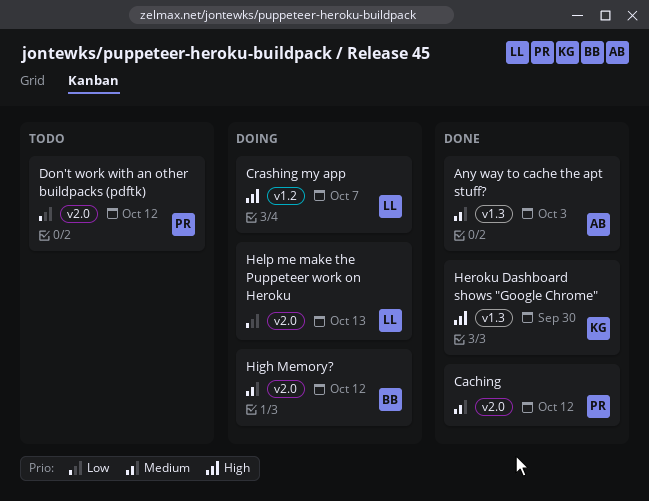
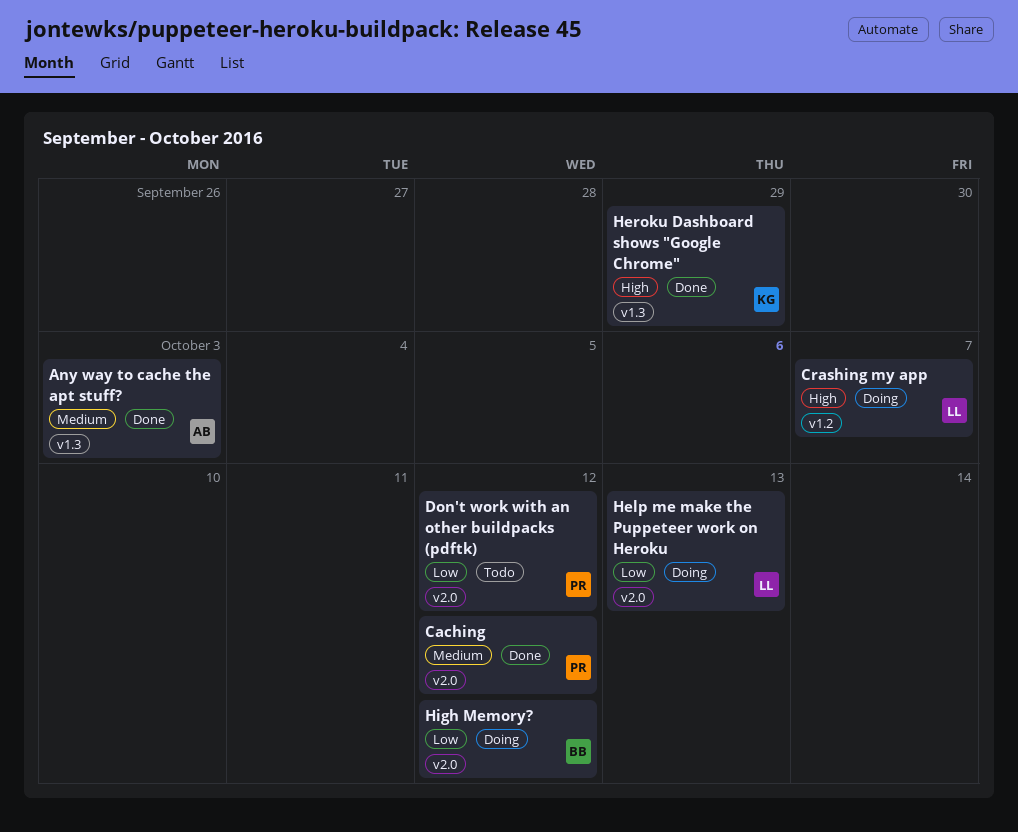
Heroku Dashboard shows "Google Chrome", due: Sep 30 -> Sep 29
High Memory?, priority: Medium -> Low

